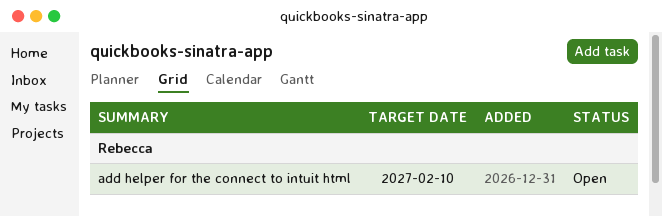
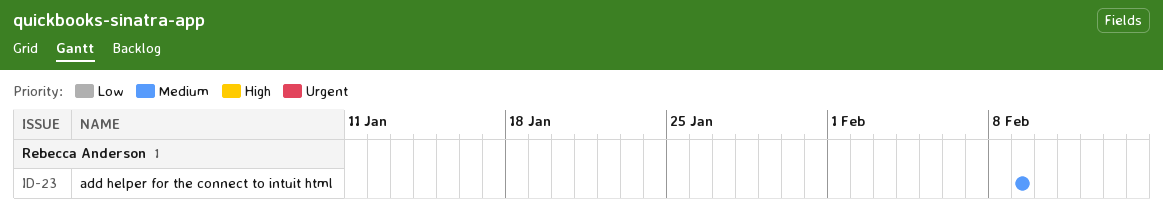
add helper for the connect to intuit html, due: Feb 10 -> Feb 9

